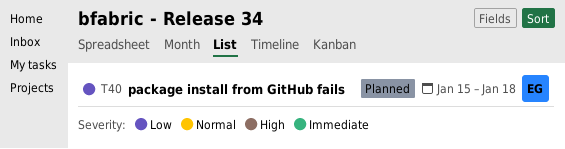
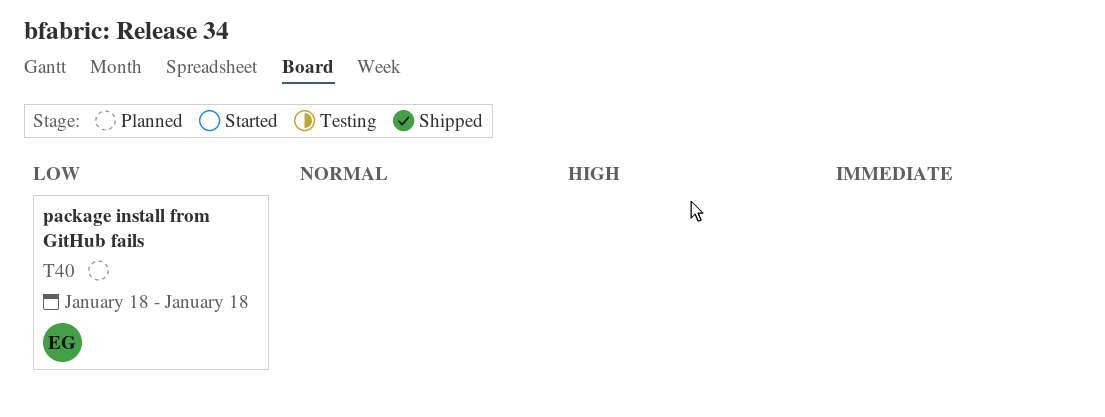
T40, start: Jan 15 -> Jan 18

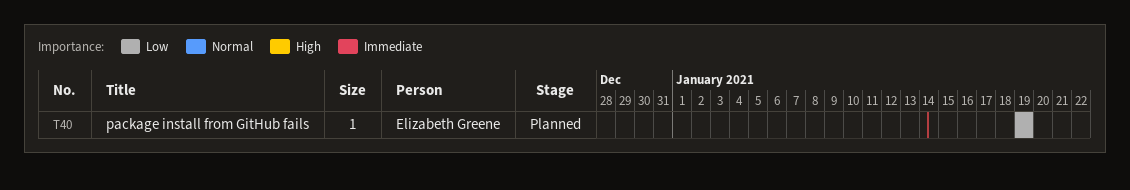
T40, start: Jan 18 -> Jan 19
T40, due: Jan 18 -> Jan 19

